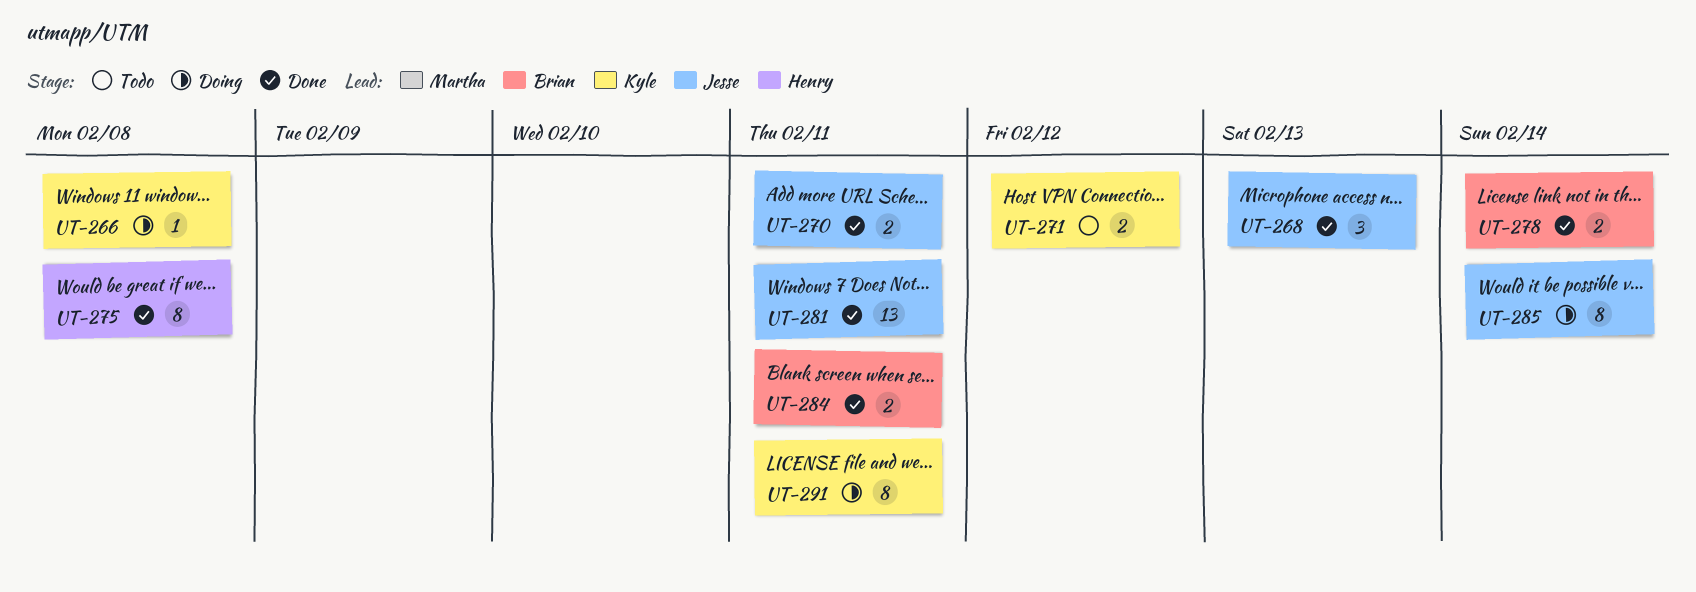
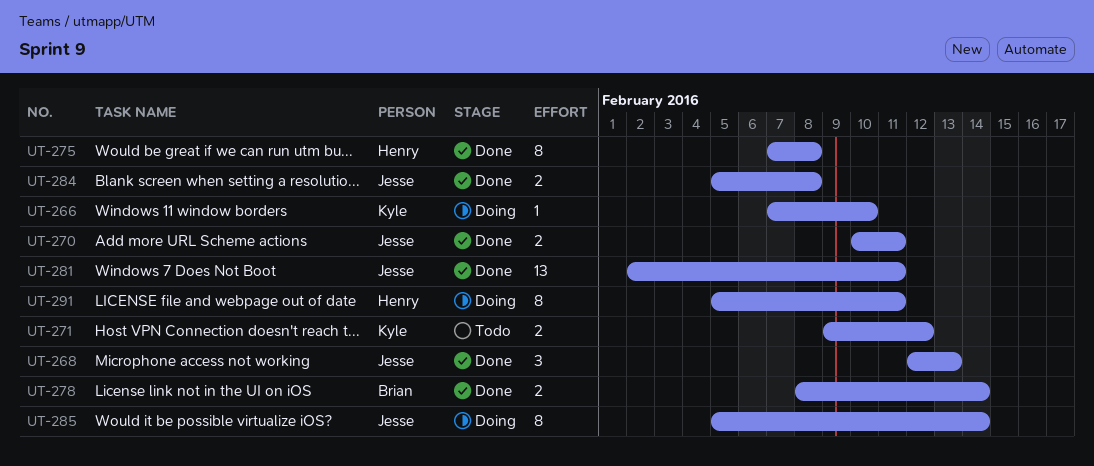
UT-266, due: Feb 8 -> Feb 10
UT-284, owner: Brian -> Jesse
UT-284, due: Feb 11 -> Feb 8
UT-291, owner: Kyle -> Henry

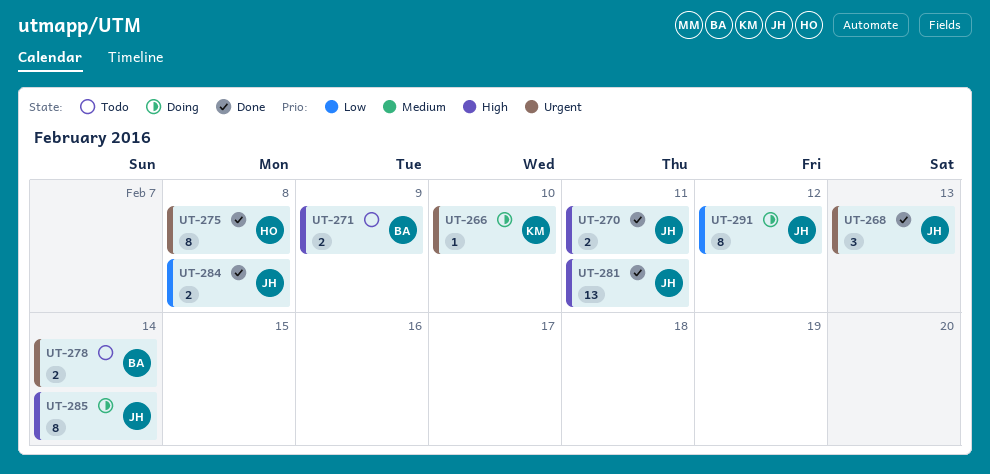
UT-271, owner: Kyle -> Brian
UT-271, due: Feb 12 -> Feb 9
UT-278, status: Done -> Todo
UT-291, owner: Henry -> Jesse
UT-291, due: Feb 11 -> Feb 12

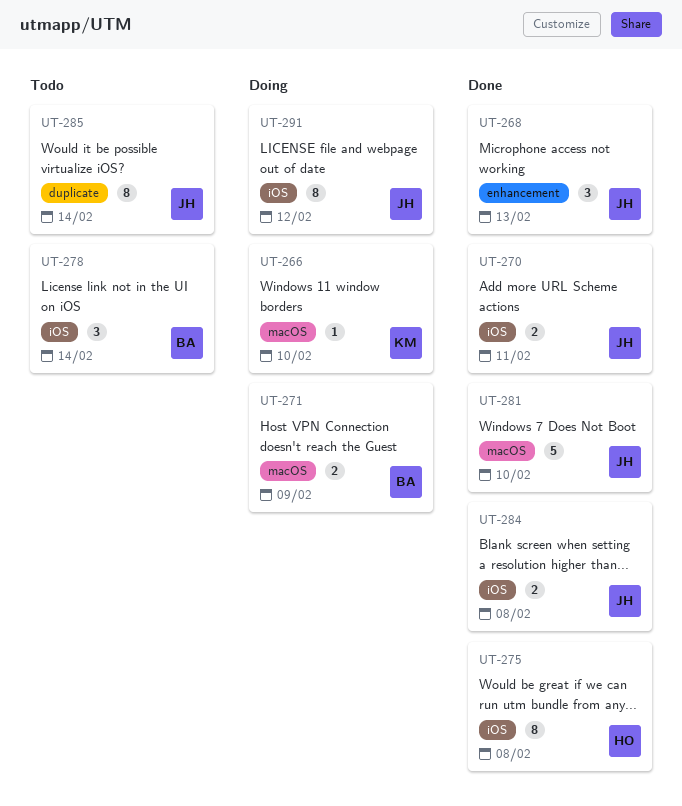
UT-271, status: Todo -> Doing
UT-278, estimate: 2 -> 3
UT-281, estimate: 13 -> 5
UT-281, due: Feb 11 -> Feb 10
UT-285, status: Doing -> Todo

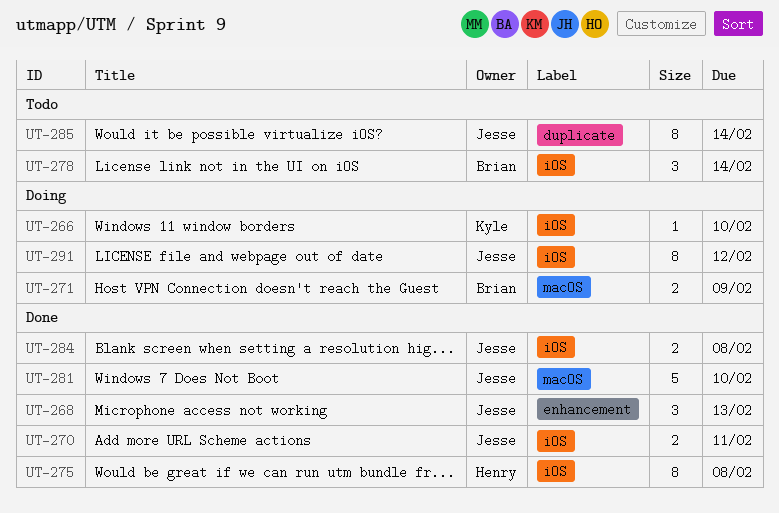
UT-266, label: macOS -> iOS

